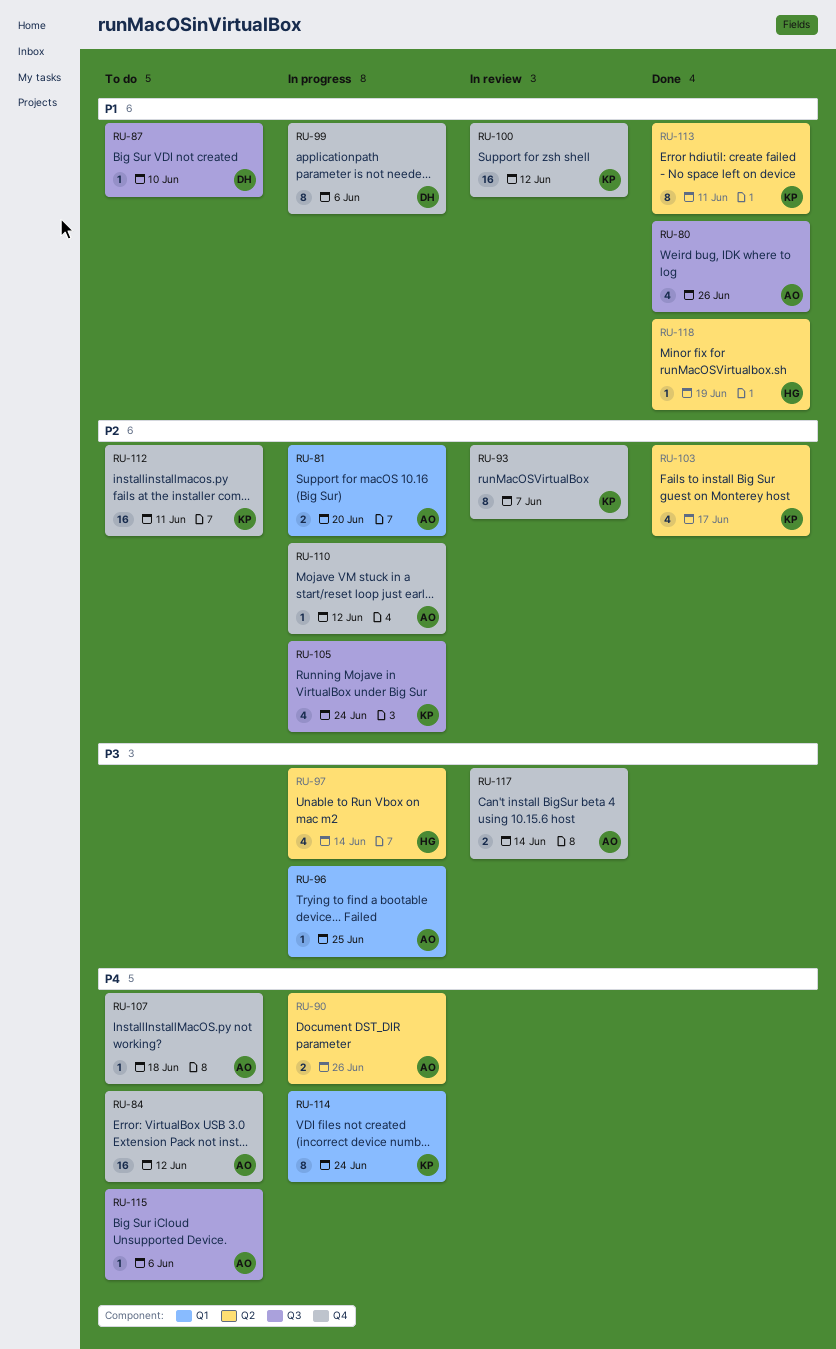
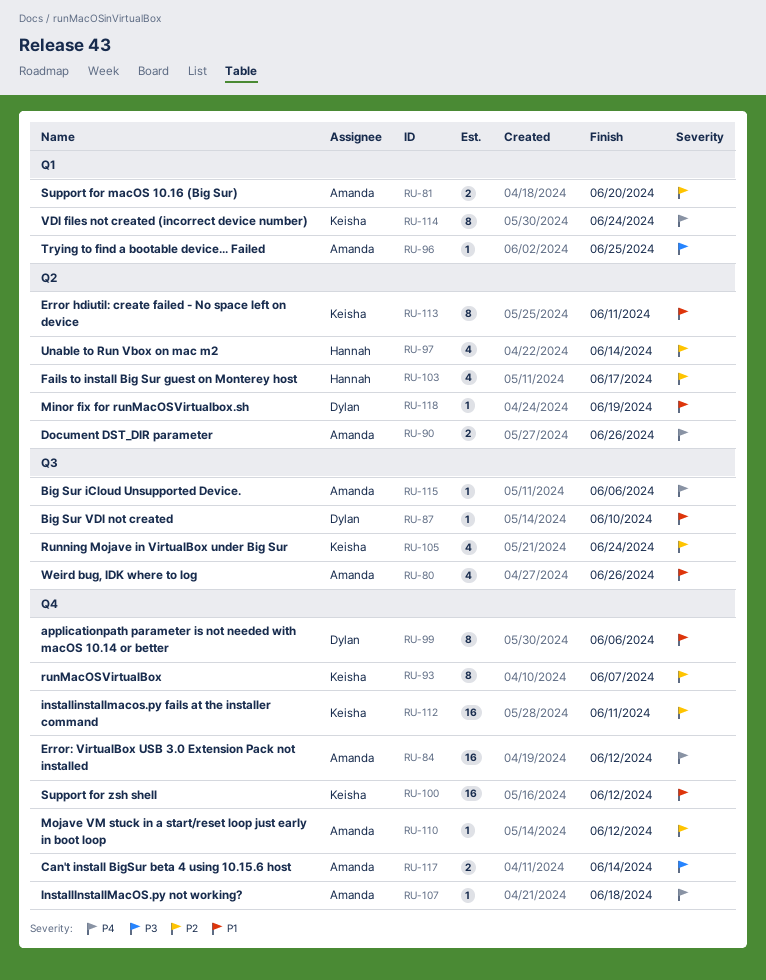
RU-97, priority: P3 -> P2
RU-103, owner: Keisha -> Hannah
RU-118, owner: Hannah -> Dylan

